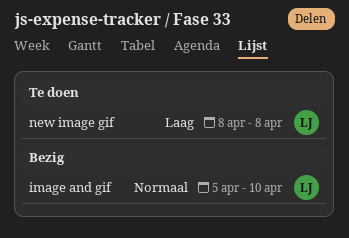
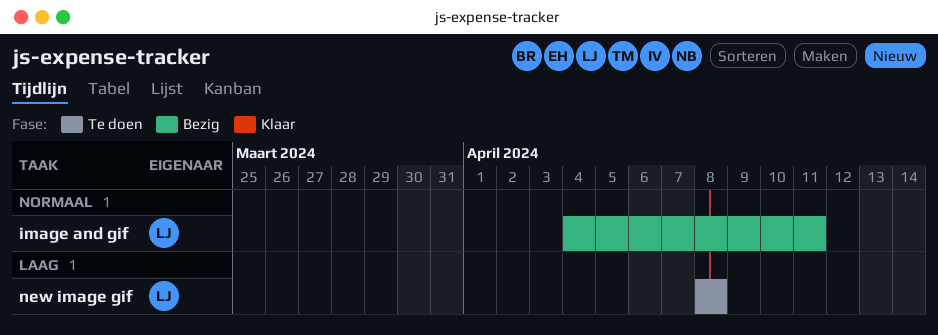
image and gif, start: Apr 5 -> Apr 4
image and gif, due: Apr 10 -> Apr 11

